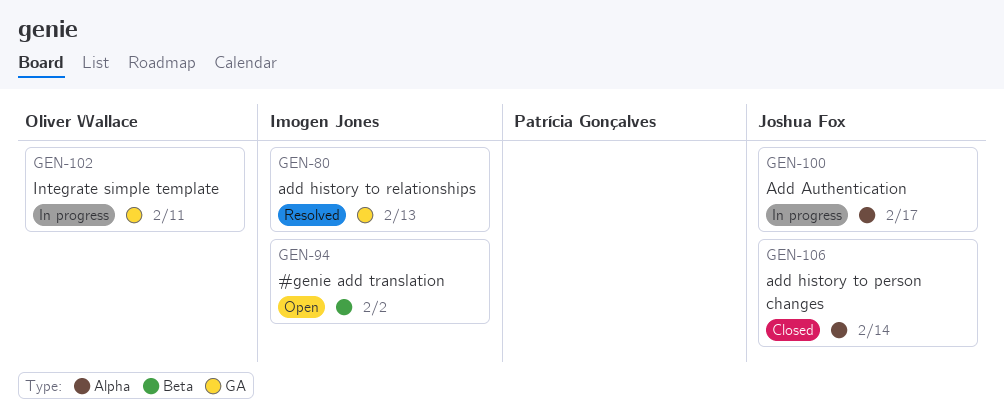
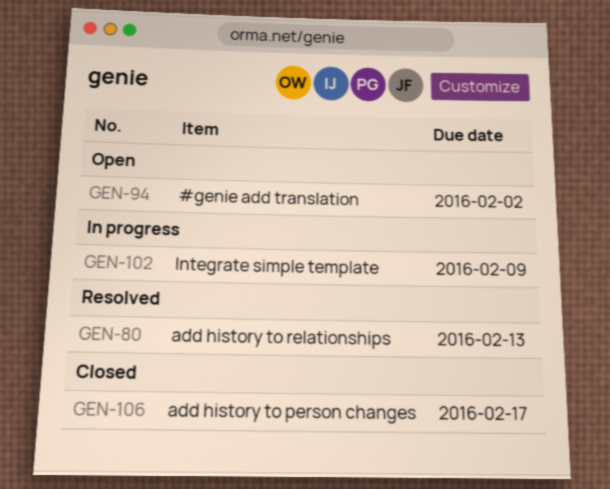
GEN-100: present -> none
GEN-102, due: Feb 11 -> Feb 9
GEN-106, due: Feb 14 -> Feb 17

